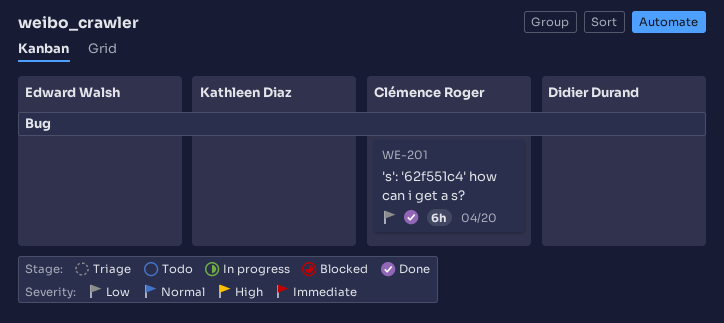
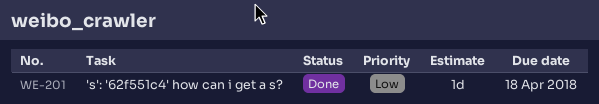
WE-201, estimate: 6h -> 1d
WE-201, due: Apr 20 -> Apr 18

